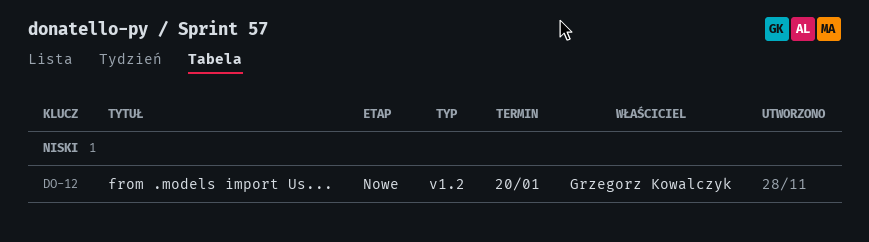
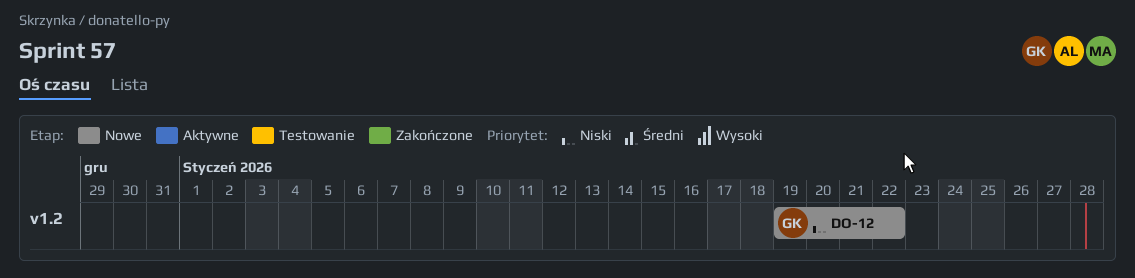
DO-12, due: Jan 20 -> Jan 22

